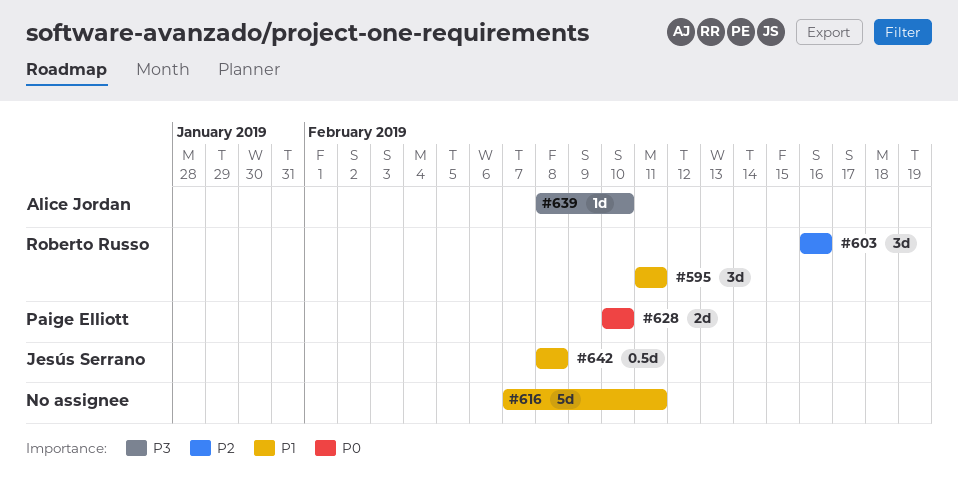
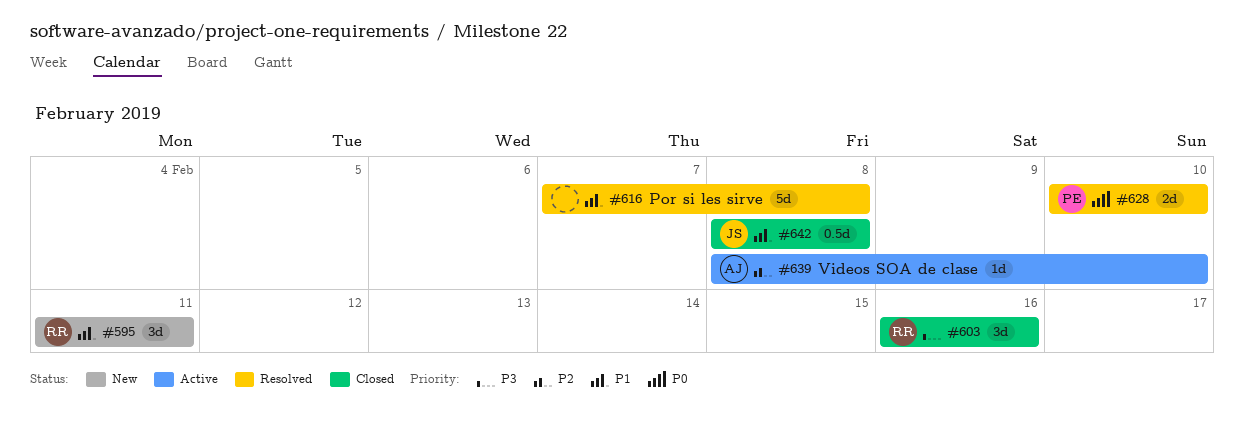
#603, priority: P2 -> P3
#616, due: Feb 11 -> Feb 8
#639, priority: P3 -> P2

